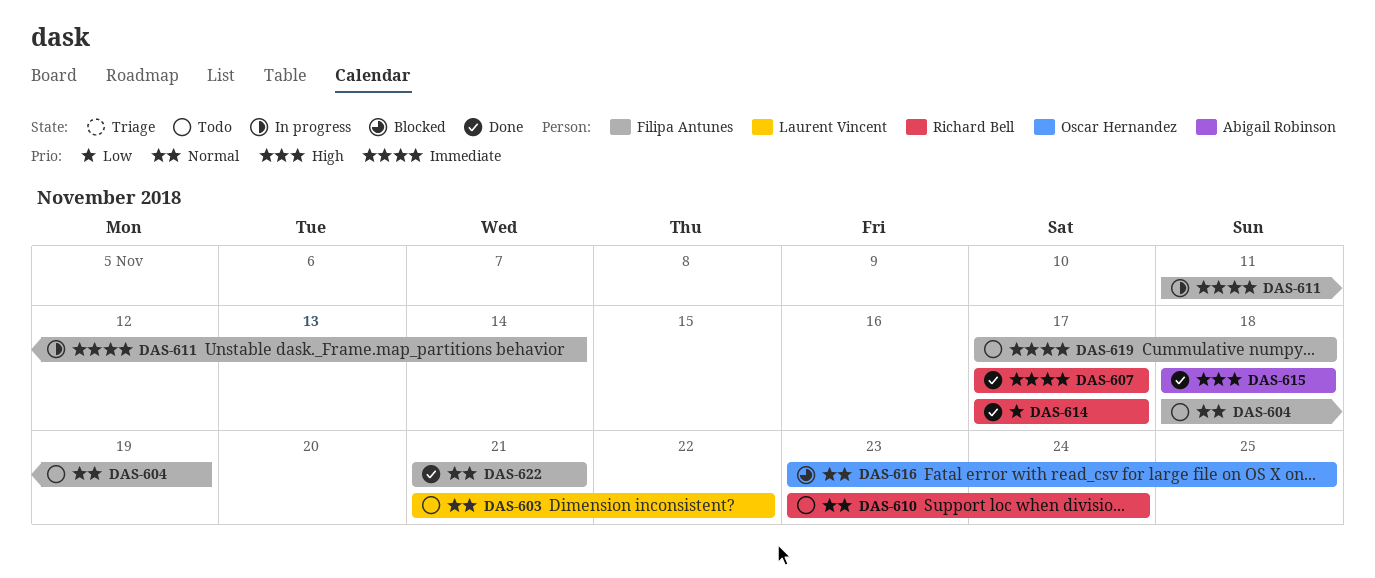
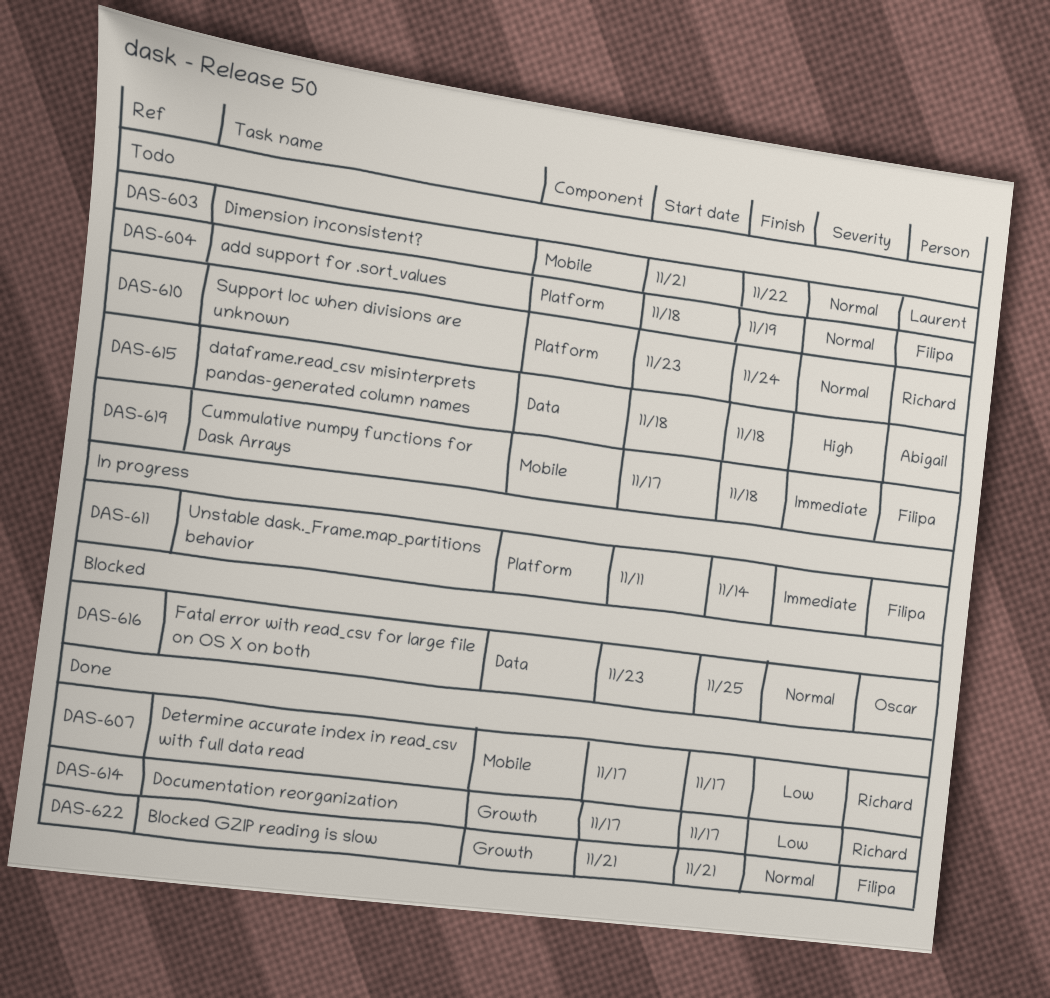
DAS-607, priority: Immediate -> Low
DAS-615, status: Done -> Todo

